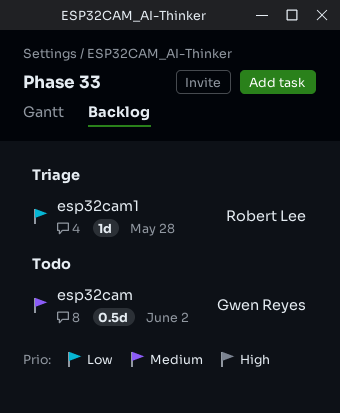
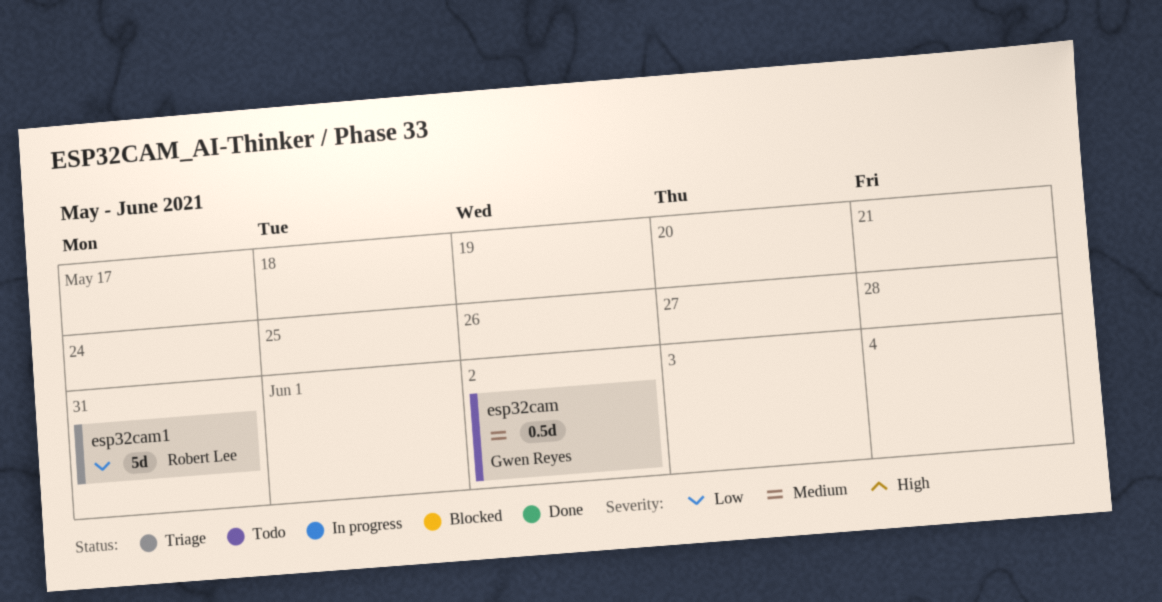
esp32cam1, estimate: 1d -> 5d
esp32cam1, due: May 28 -> May 31

